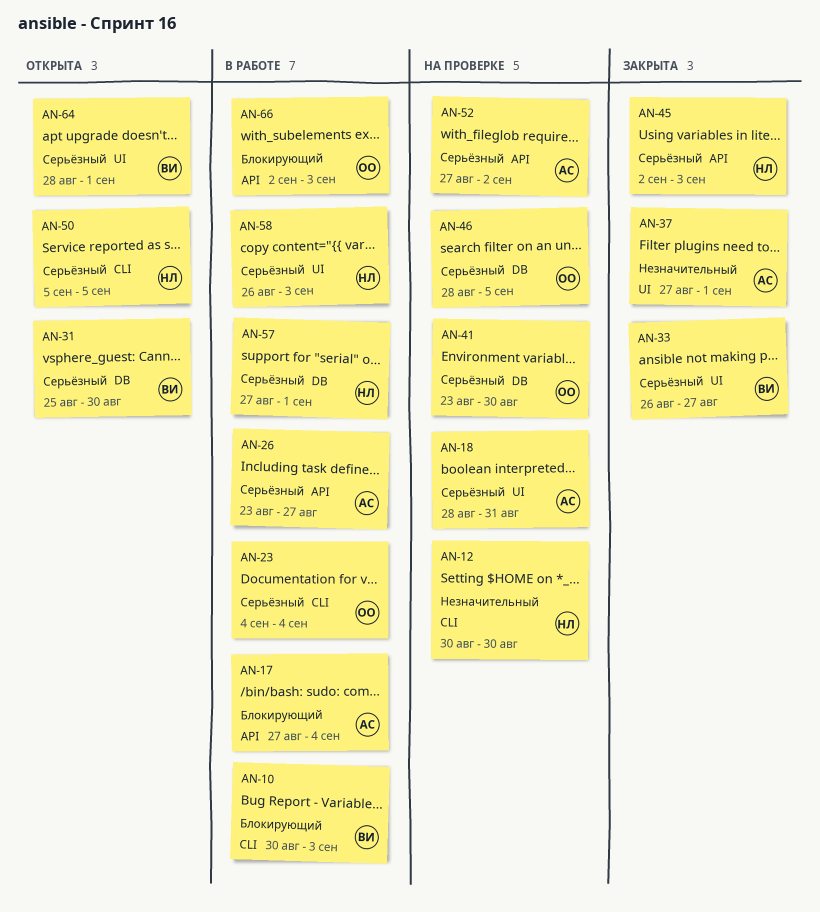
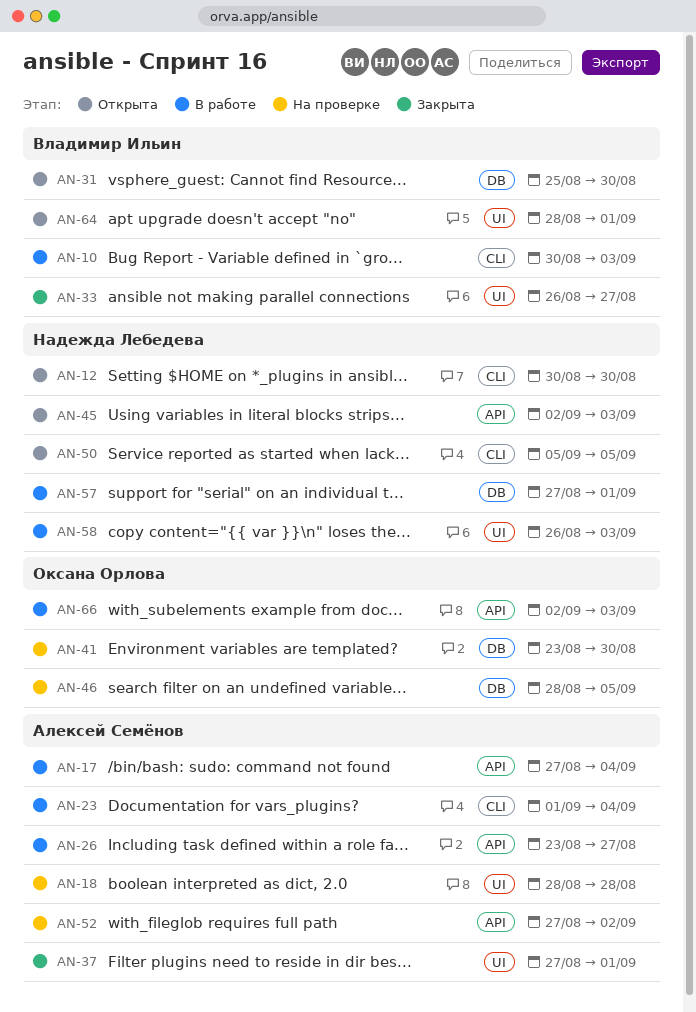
AN-12, status: На проверке -> Открыта
AN-18, due: Aug 31 -> Aug 28
AN-23, owner: Оксана Орлова -> Алексей Семёнов
AN-23, start: Sep 4 -> Sep 1
AN-45, status: Закрыта -> Открыта

